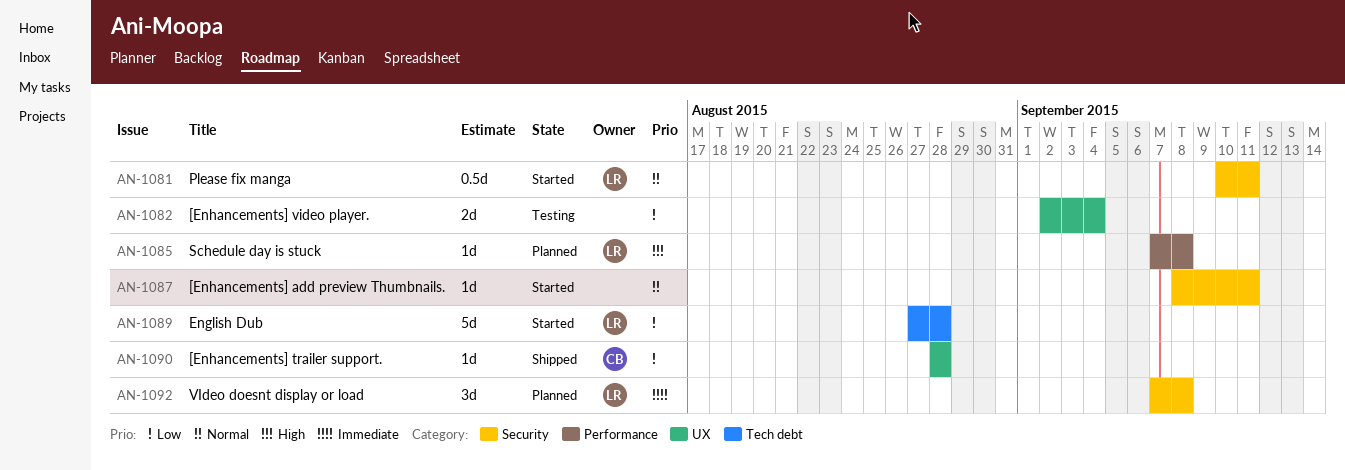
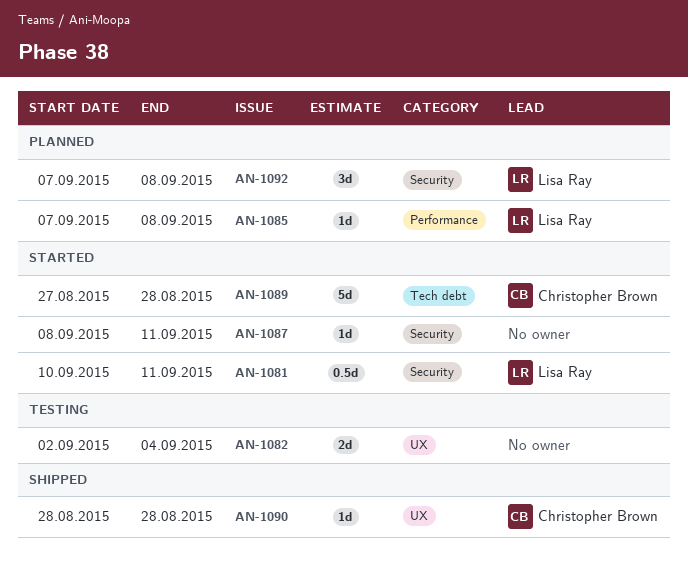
AN-1089, owner: Lisa Ray -> Christopher Brown

